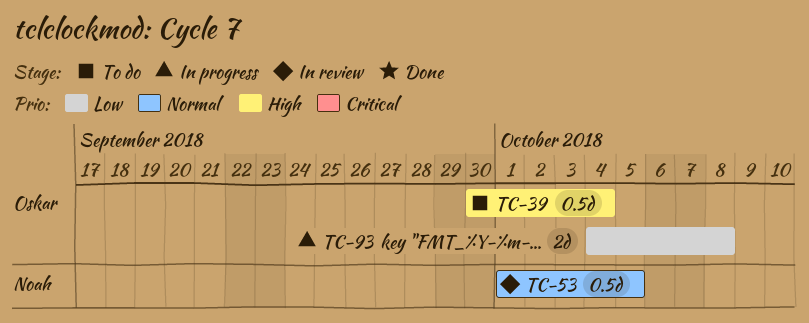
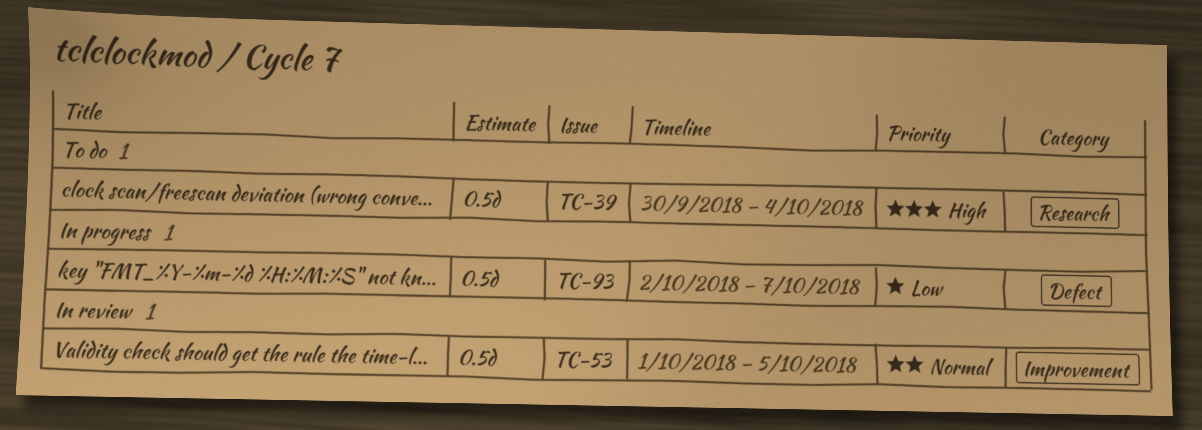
TC-93, estimate: 2d -> 0.5d
TC-93, start: Oct 4 -> Oct 2
TC-93, due: Oct 8 -> Oct 7

